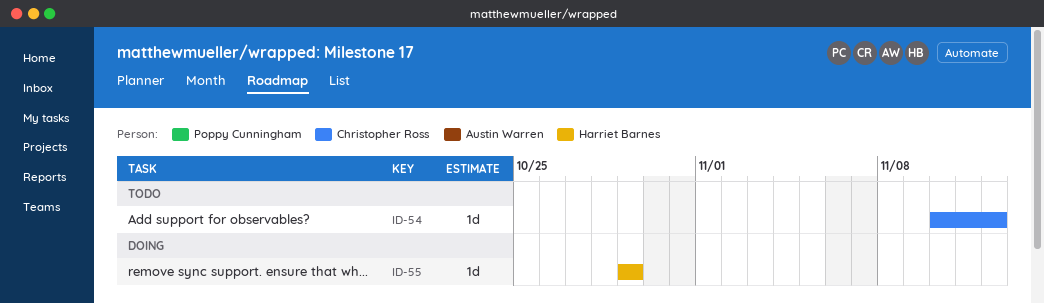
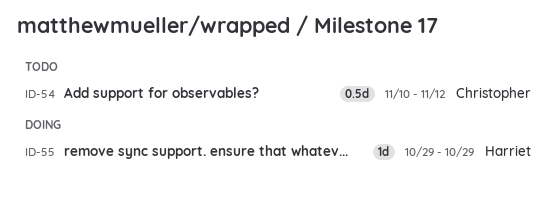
ID-54, estimate: 1d -> 0.5d

